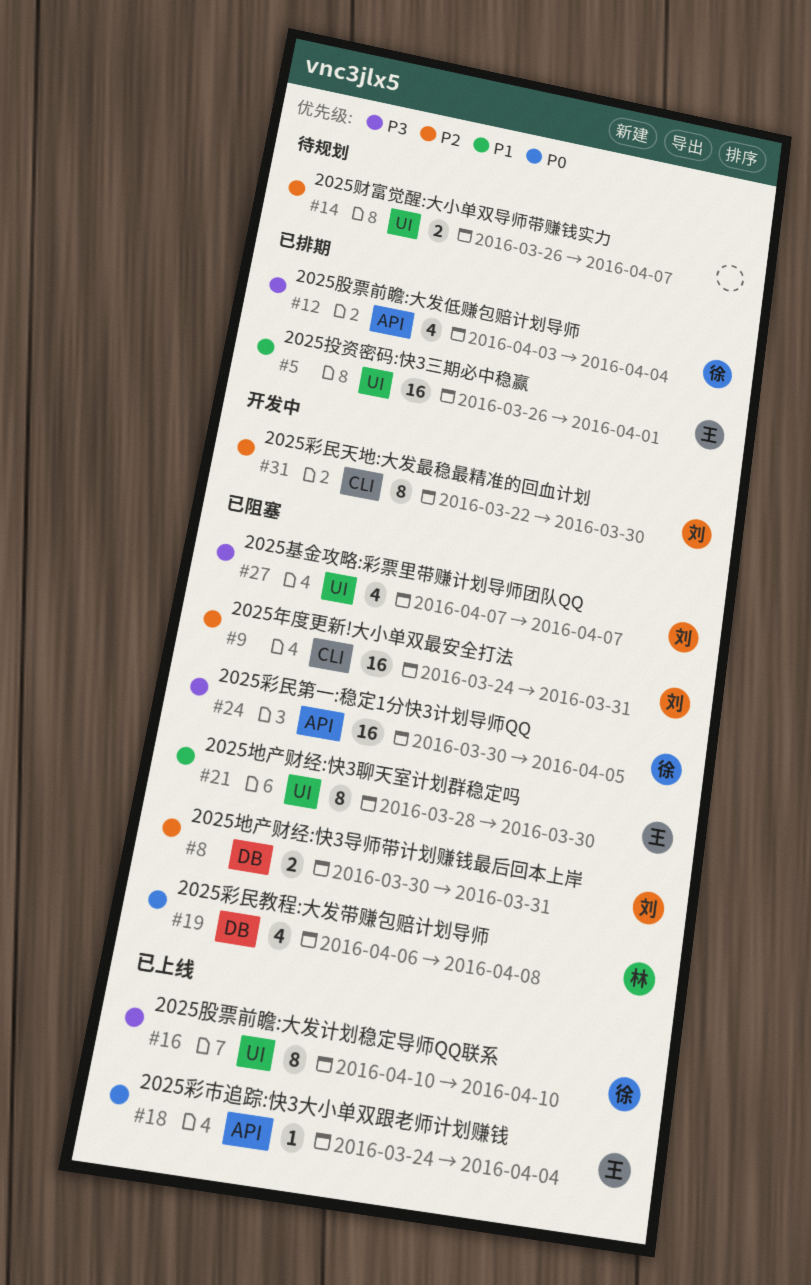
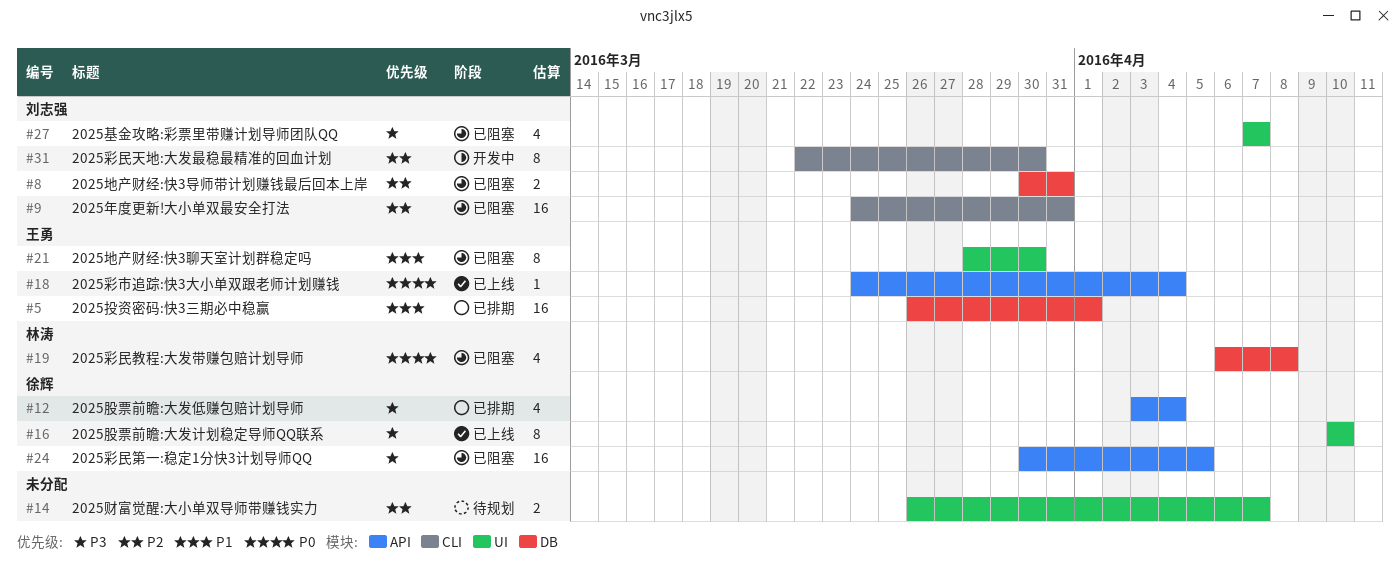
#5, label: UI -> DB

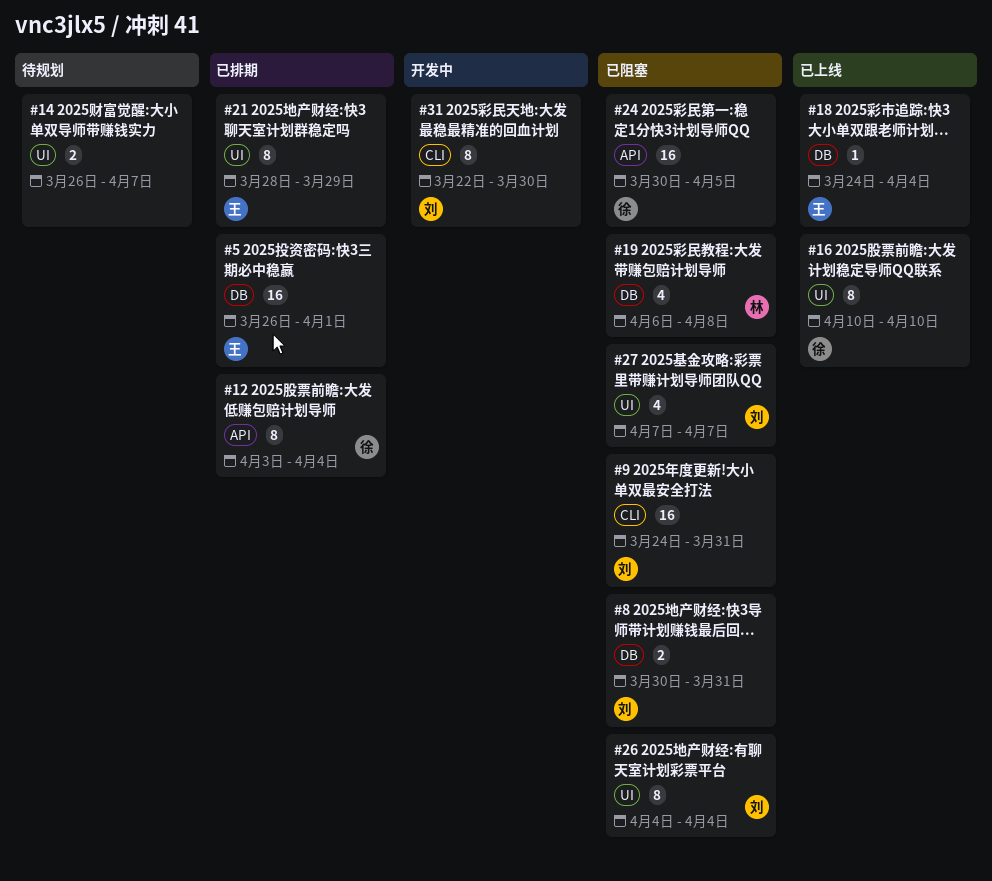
#12, estimate: 4 -> 8
#18, label: API -> DB
#21, status: 已阻塞 -> 已排期
#21, due: Mar 30 -> Mar 29
#26: none -> present

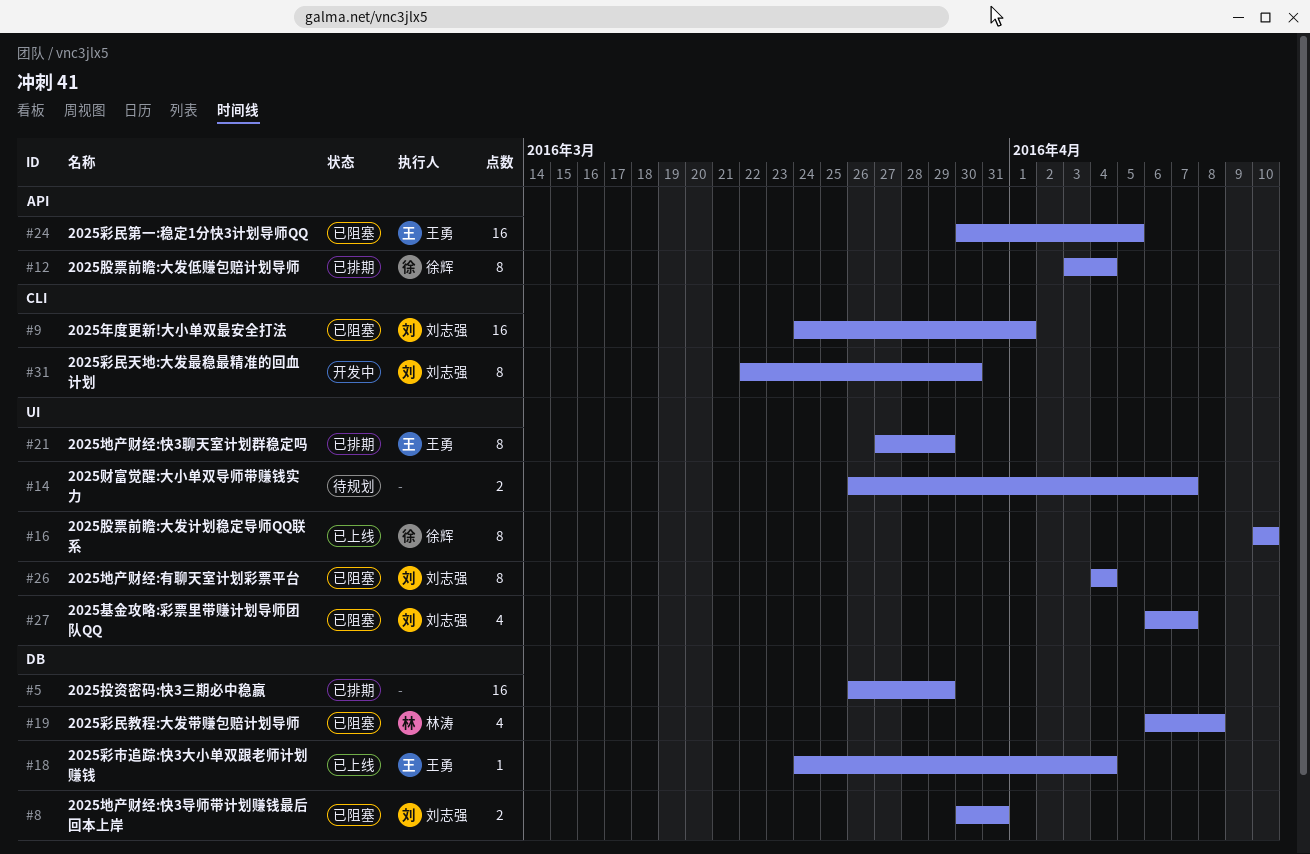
#5, owner: 王勇 -> none
#5, due: Apr 1 -> Mar 29
#9, due: Mar 31 -> Apr 1
#21, start: Mar 28 -> Mar 27
#24, owner: 徐辉 -> 王勇
#27, start: Apr 7 -> Apr 6

